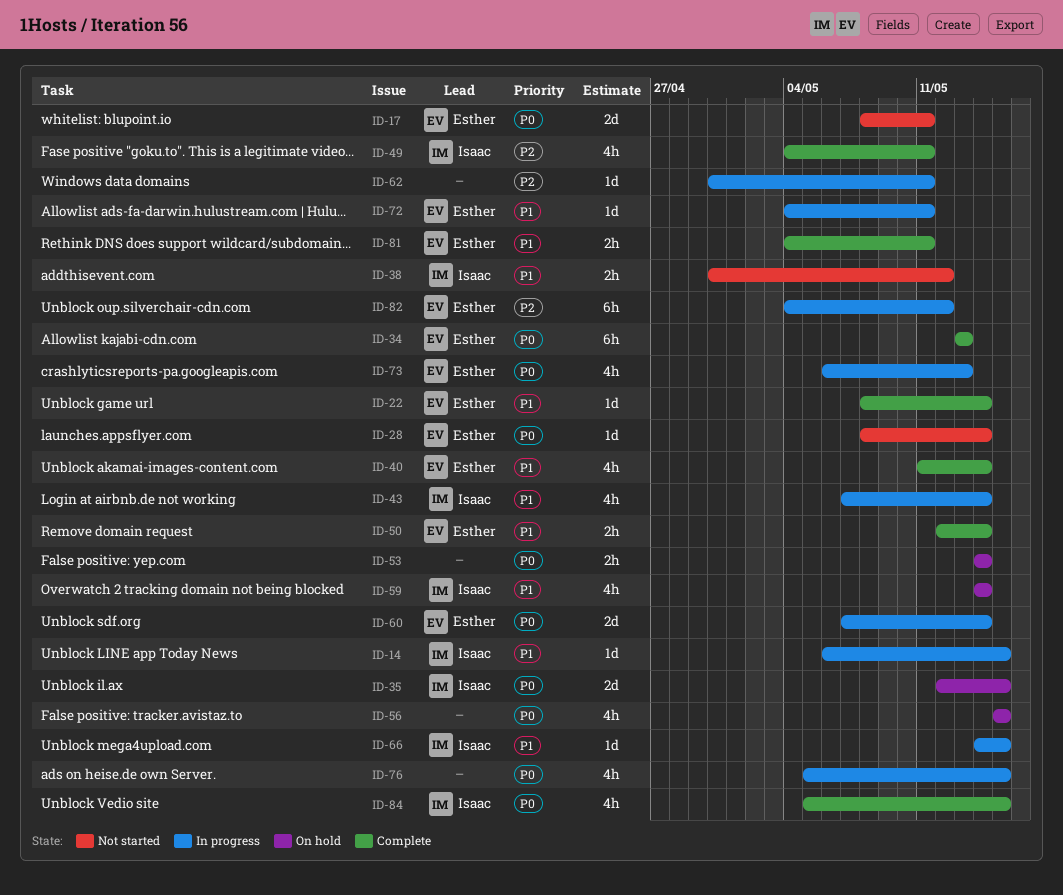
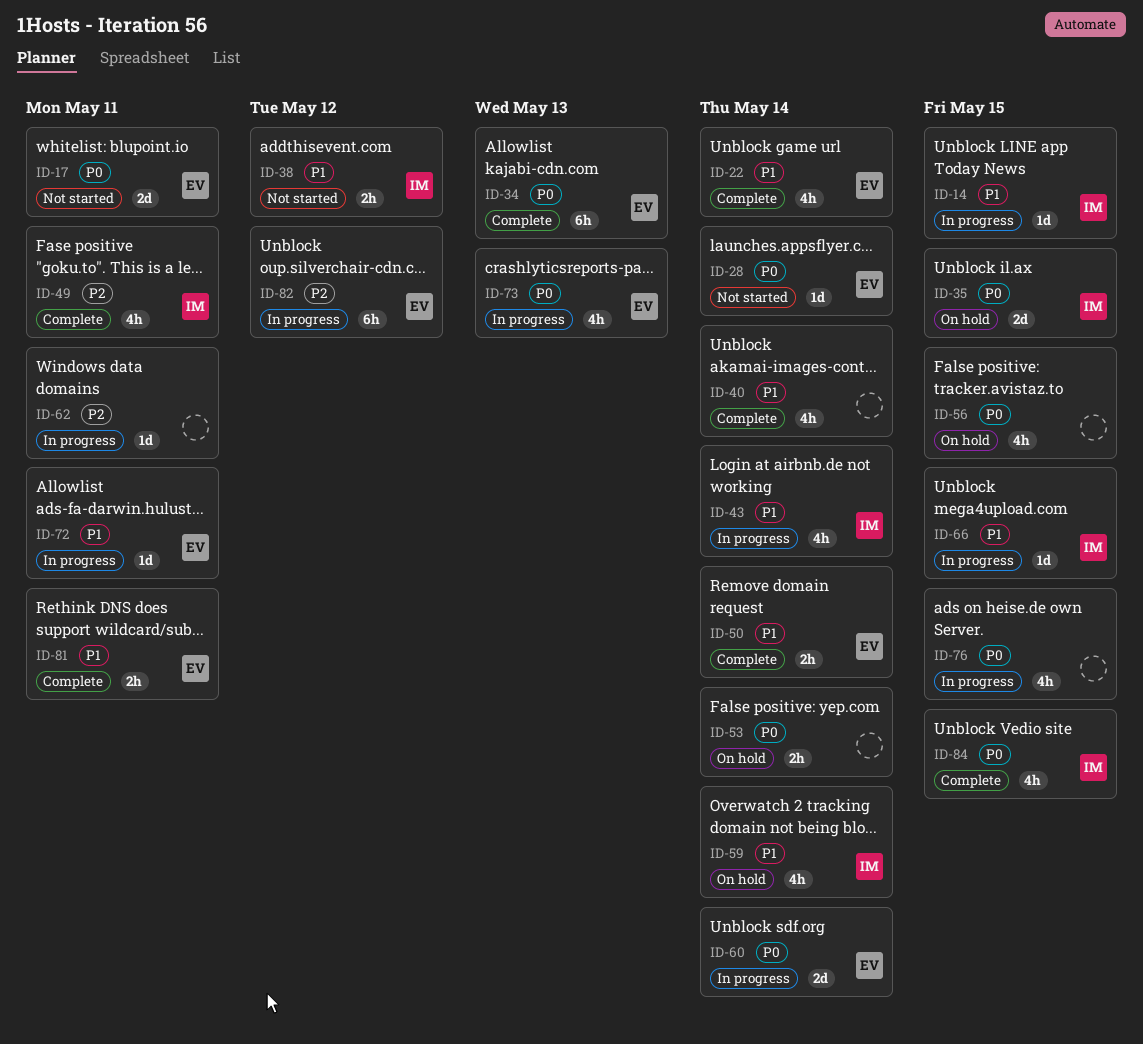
ID-22, estimate: 1d -> 4h
ID-40, owner: Esther -> none

